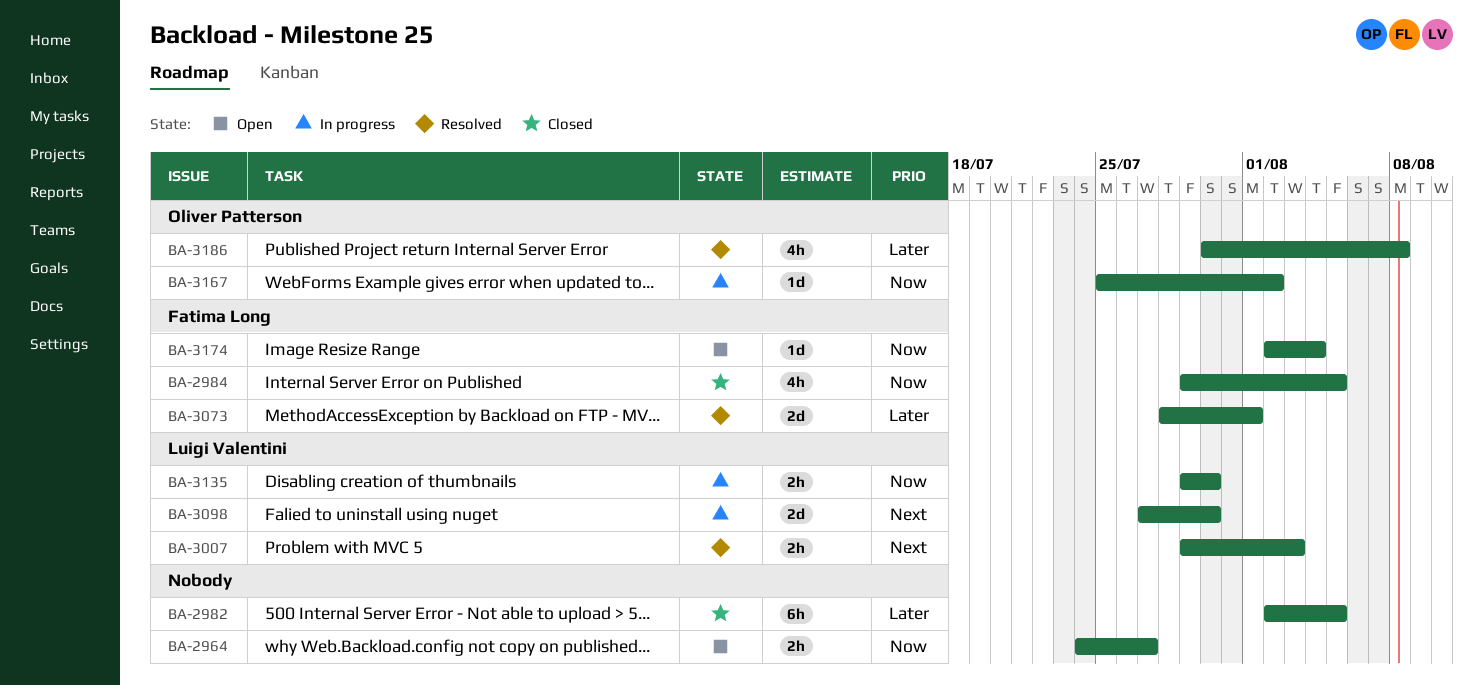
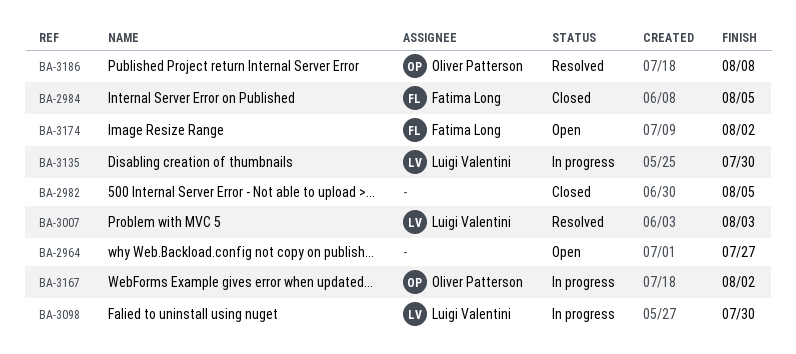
BA-3073: present -> none
BA-3174, due: Aug 4 -> Aug 2

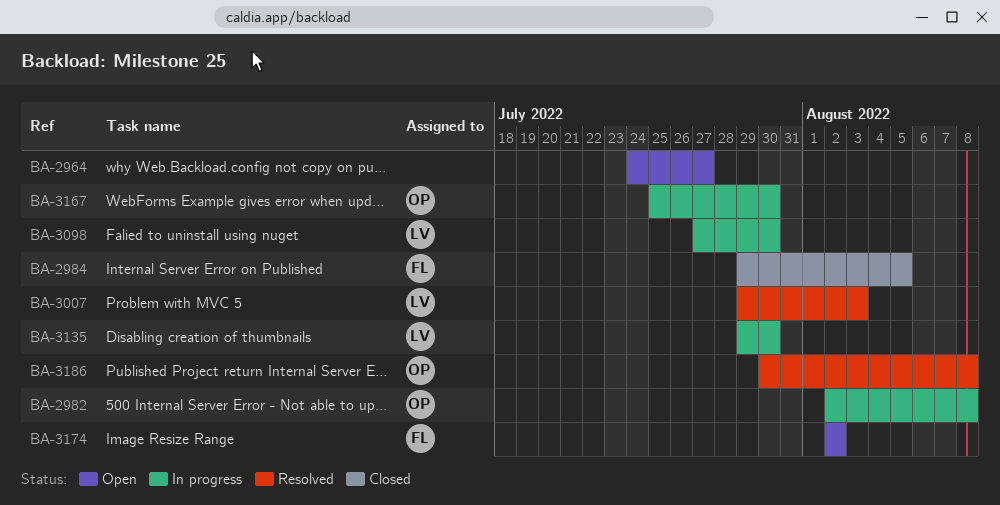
BA-2982, status: Closed -> In progress
BA-2982, owner: none -> Oliver Patterson
BA-2982, due: Aug 5 -> Aug 8
BA-3167, due: Aug 2 -> Jul 30

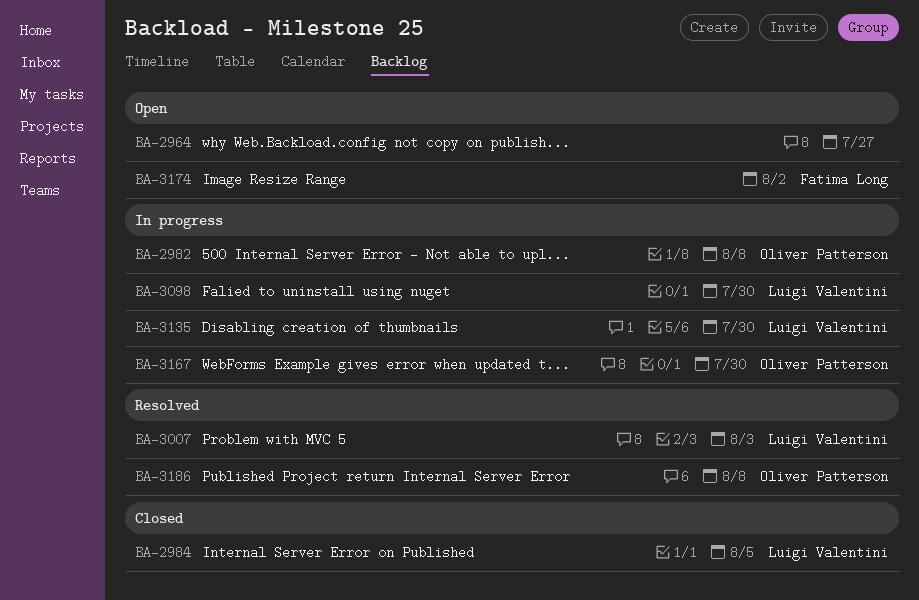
BA-2984, owner: Fatima Long -> Luigi Valentini

